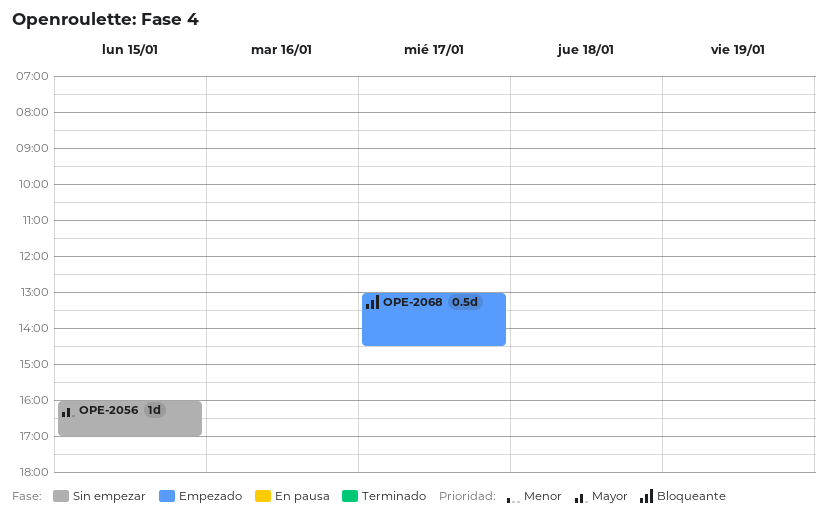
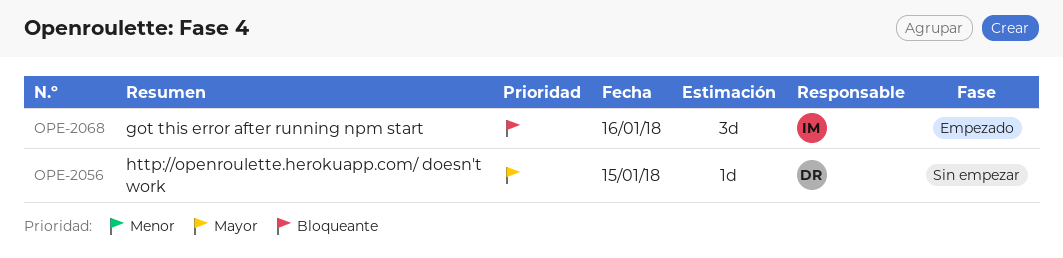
OPE-2068, estimate: 0.5d -> 3d
OPE-2068, day: Jan 17 -> Jan 16

